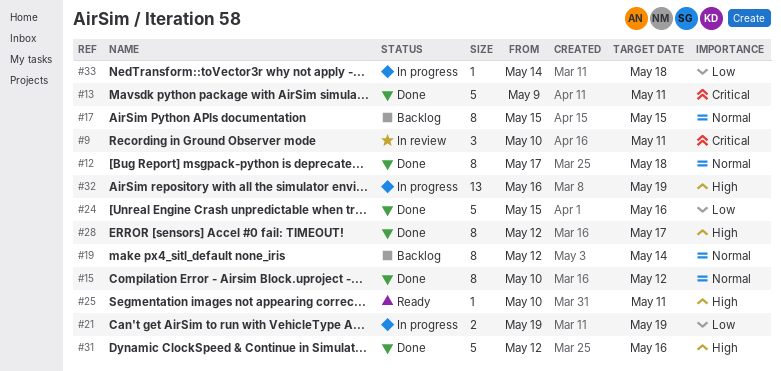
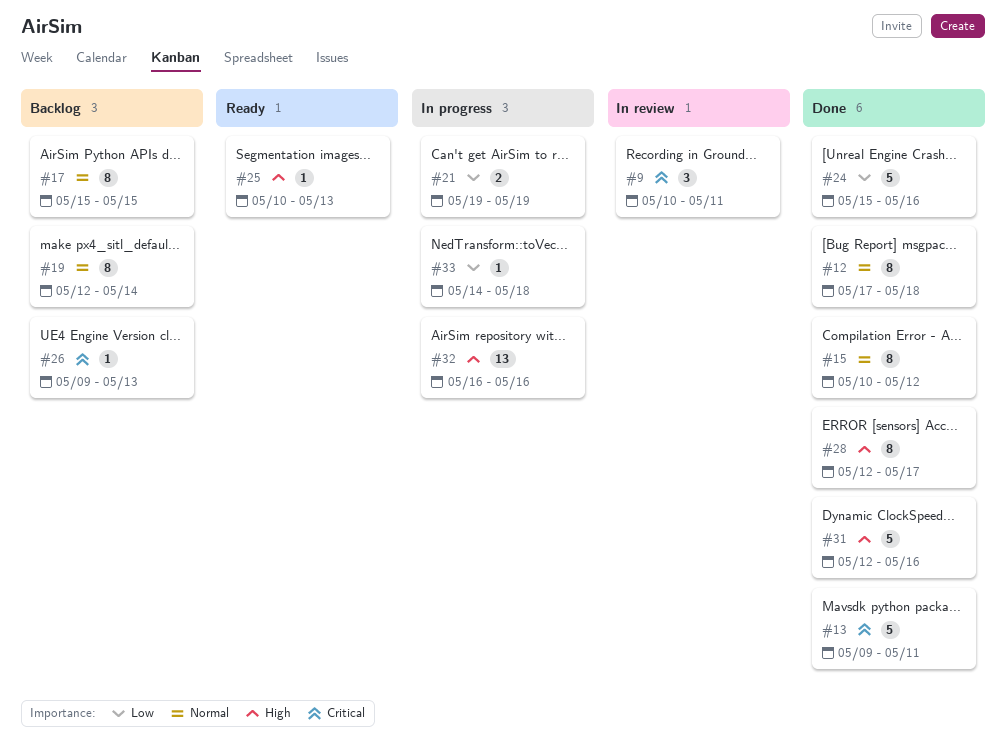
#25, due: May 11 -> May 13
#26: none -> present
#32, due: May 19 -> May 16

